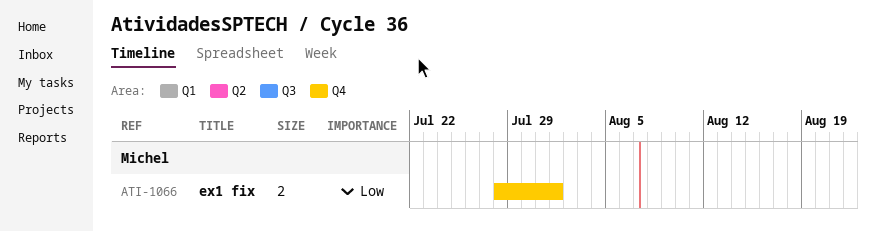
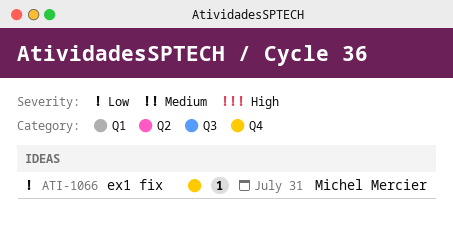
ATI-1066, estimate: 2 -> 1
ATI-1066, due: Aug 1 -> Jul 31

